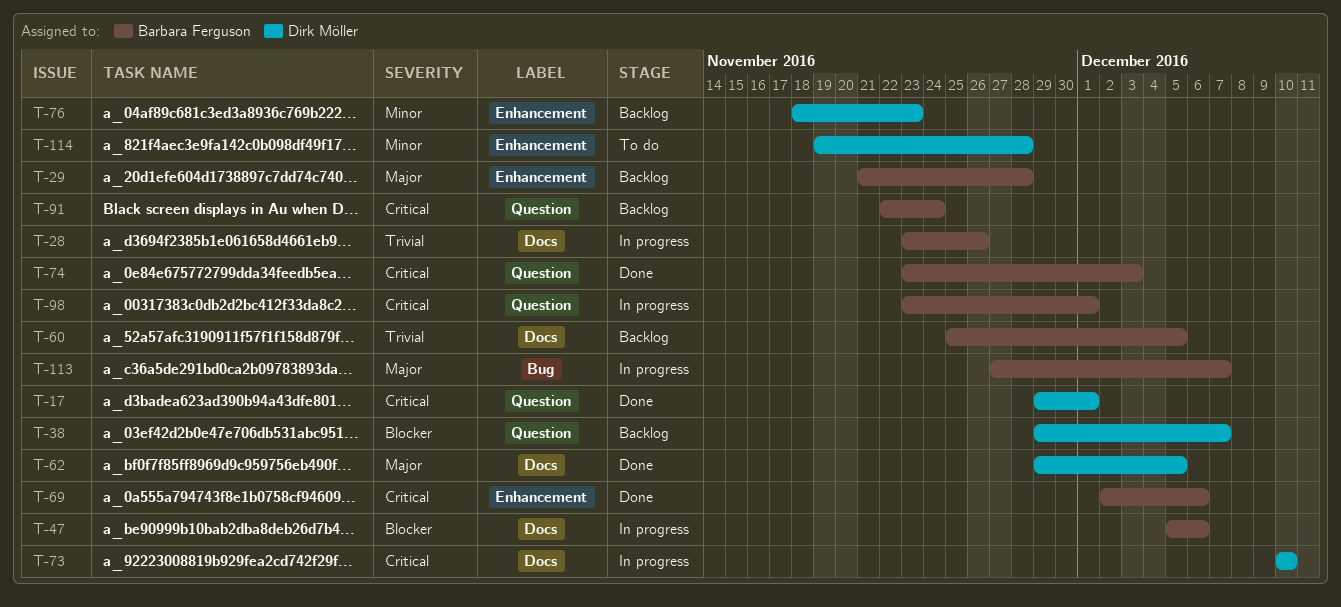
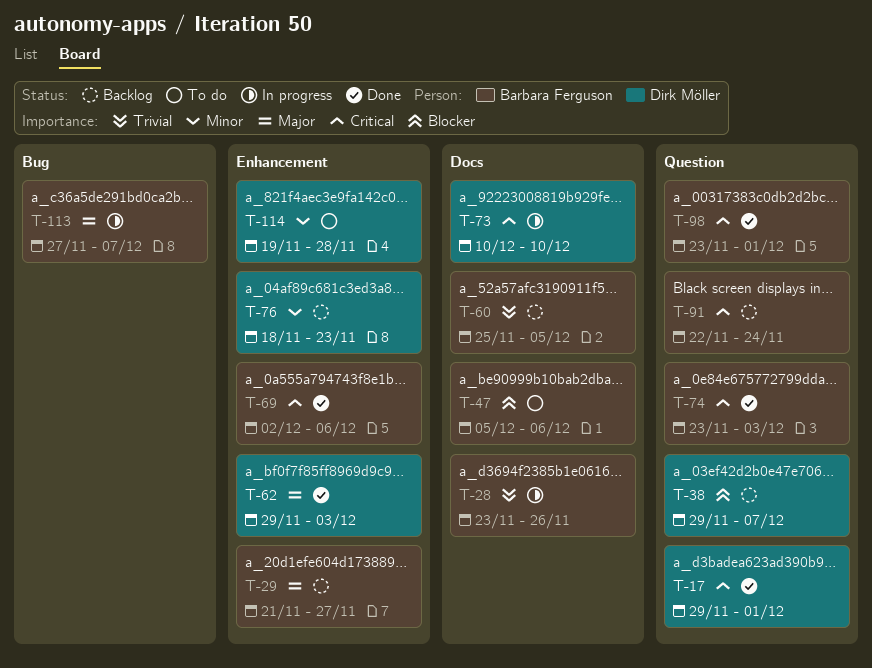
T-29, due: Nov 28 -> Nov 27
T-47, status: In progress -> To do
T-62, label: Docs -> Enhancement
T-62, due: Dec 5 -> Dec 3
T-98, status: In progress -> Done

